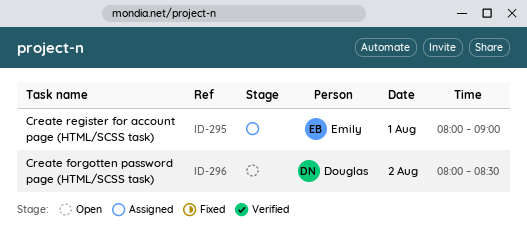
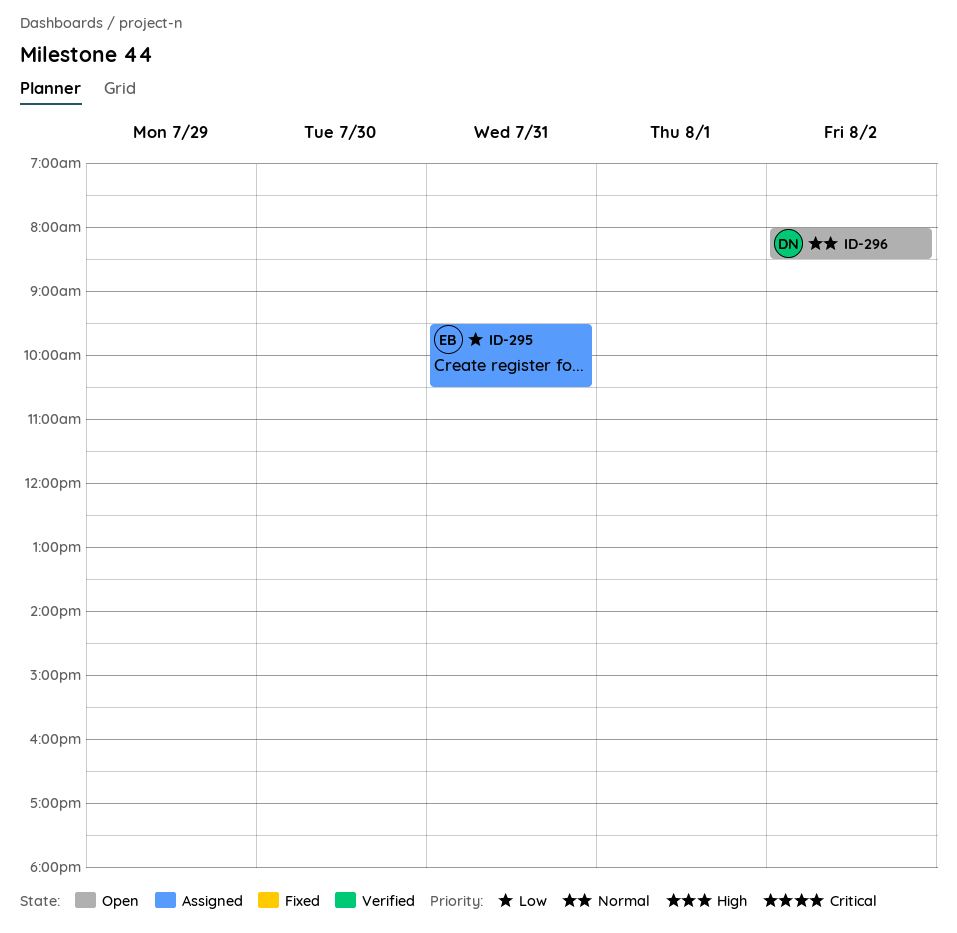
ID-295, day: Aug 1 -> Jul 31
ID-295, begins: 08:00 -> 09:30
ID-295, ends: 09:00 -> 10:30

